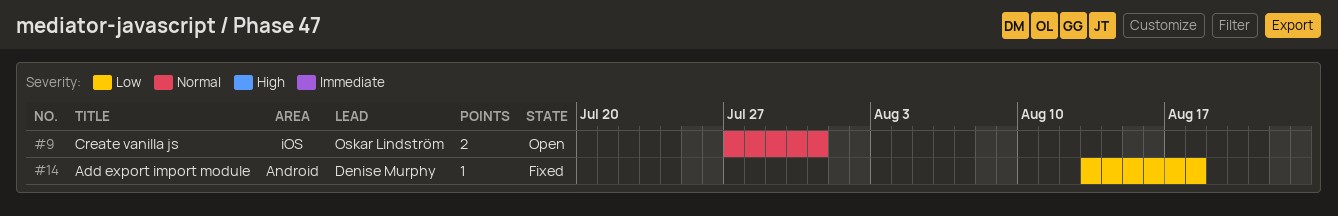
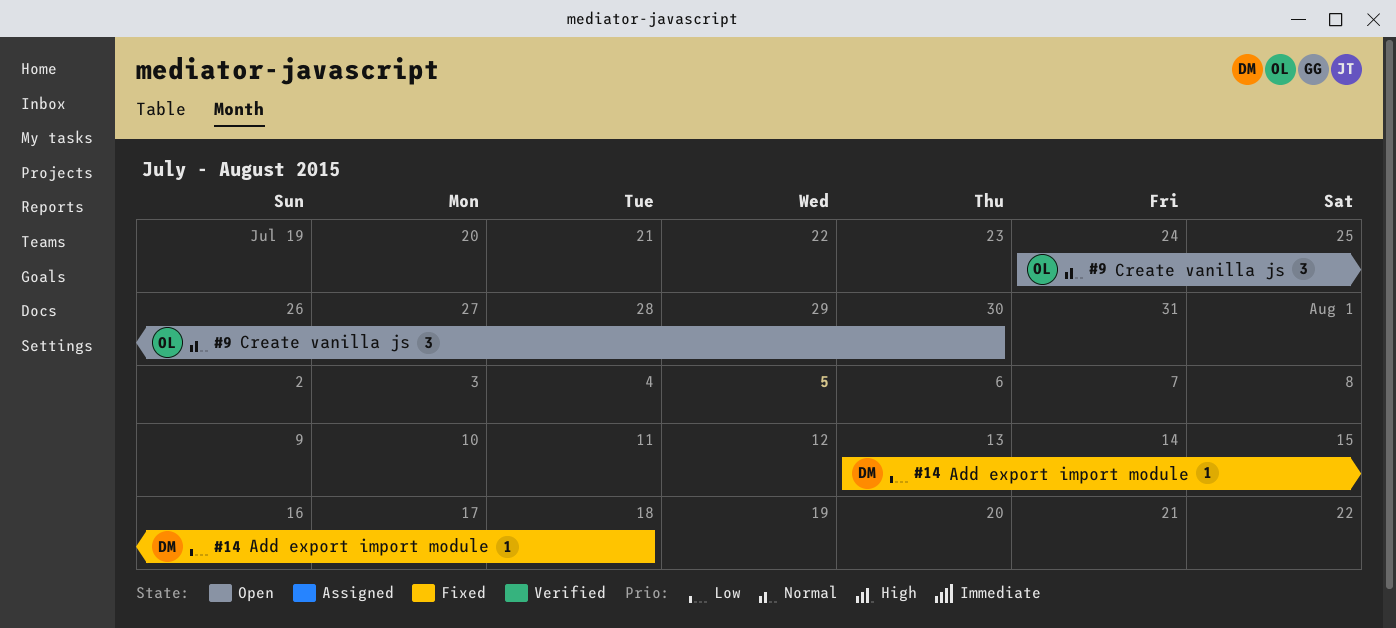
#9, estimate: 2 -> 3
#9, start: Jul 27 -> Jul 24
#9, due: Jul 31 -> Jul 30

